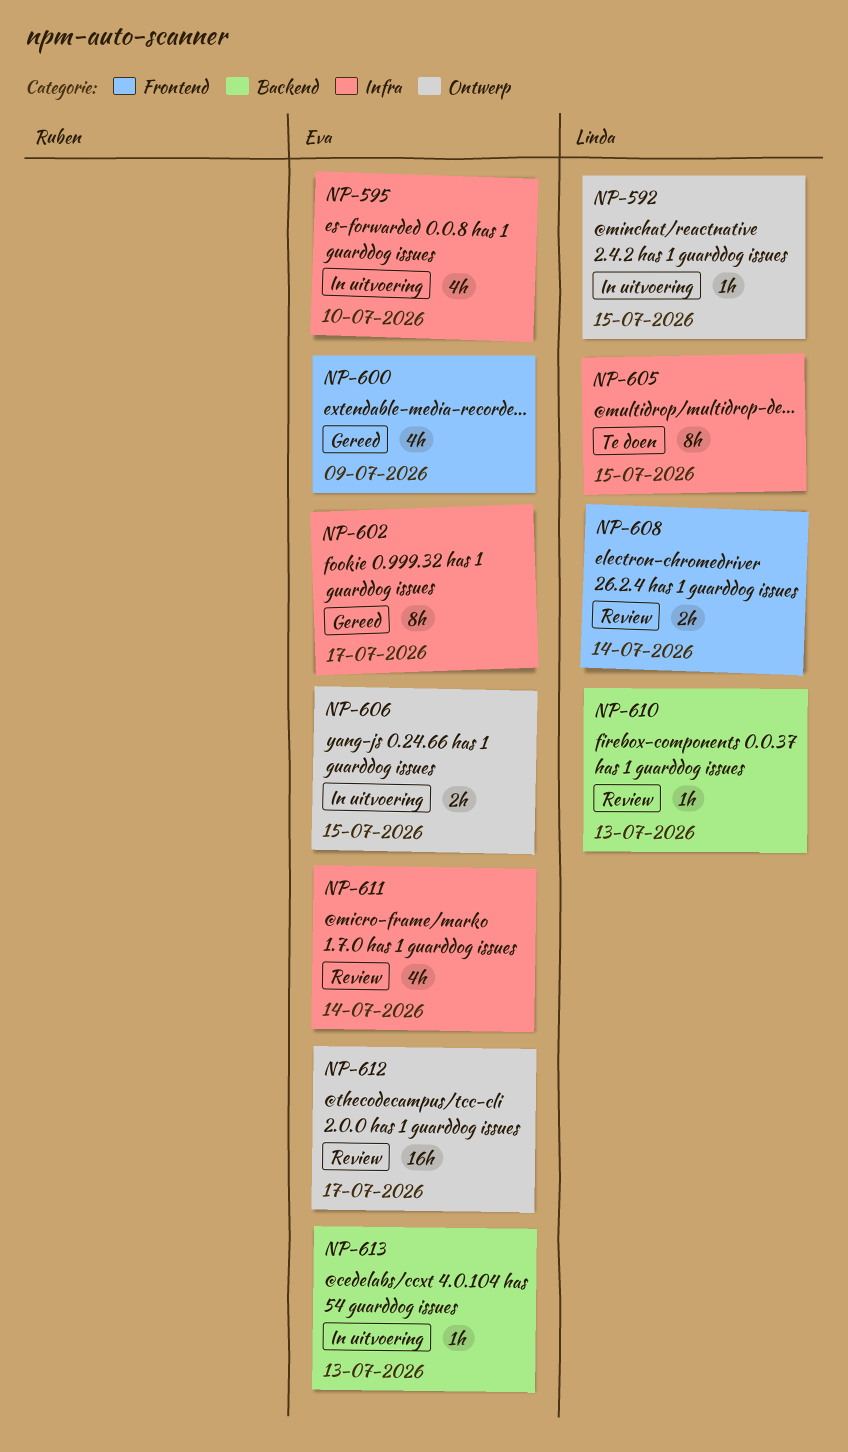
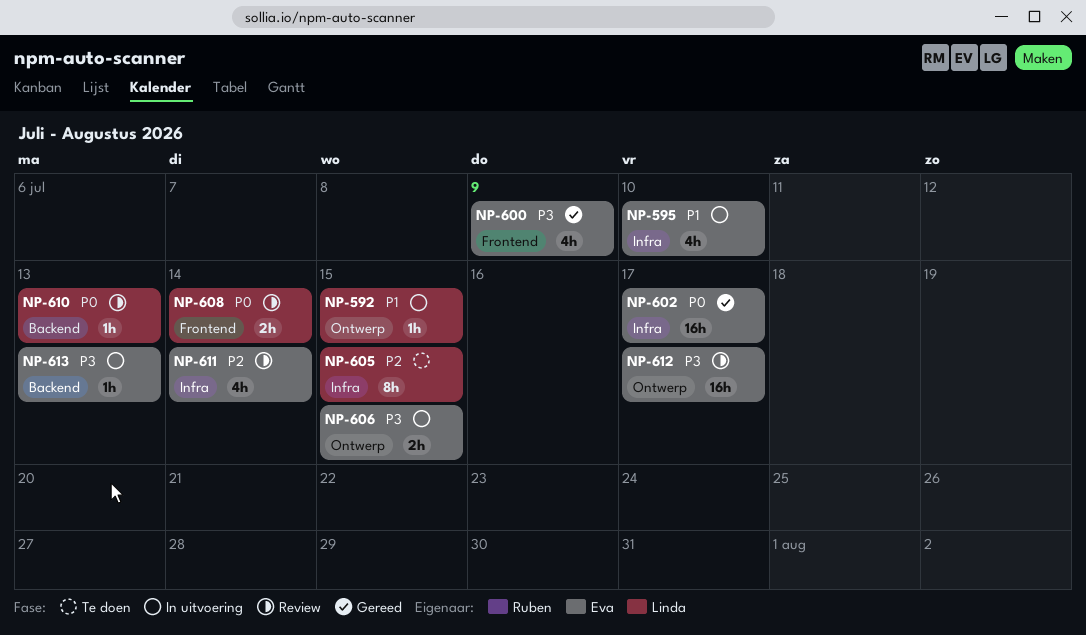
NP-602, estimate: 8h -> 16h

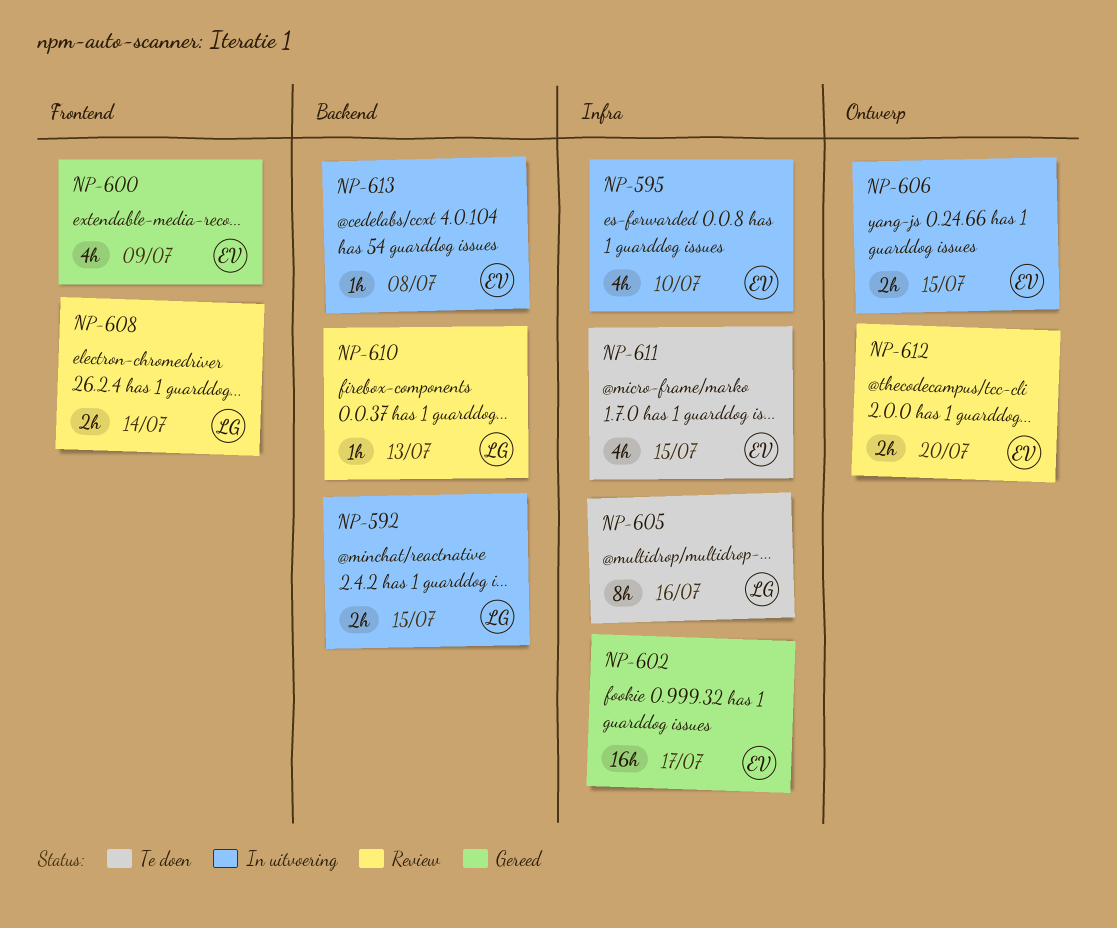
NP-592, label: Ontwerp -> Backend
NP-592, estimate: 1h -> 2h
NP-605, due: Jul 15 -> Jul 16
NP-611, status: Review -> Te doen
NP-611, due: Jul 14 -> Jul 15
NP-612, estimate: 16h -> 2h
NP-612, due: Jul 17 -> Jul 20
NP-613, due: Jul 13 -> Jul 8

